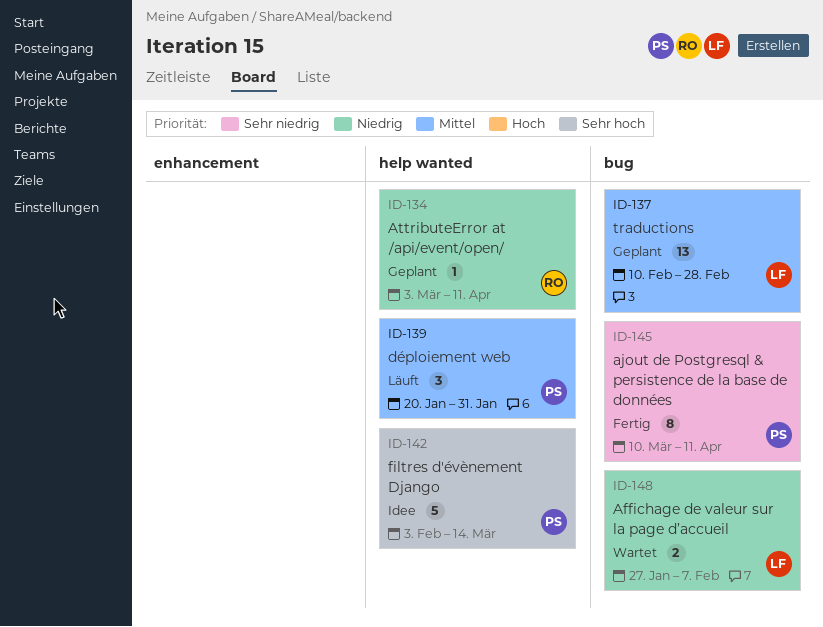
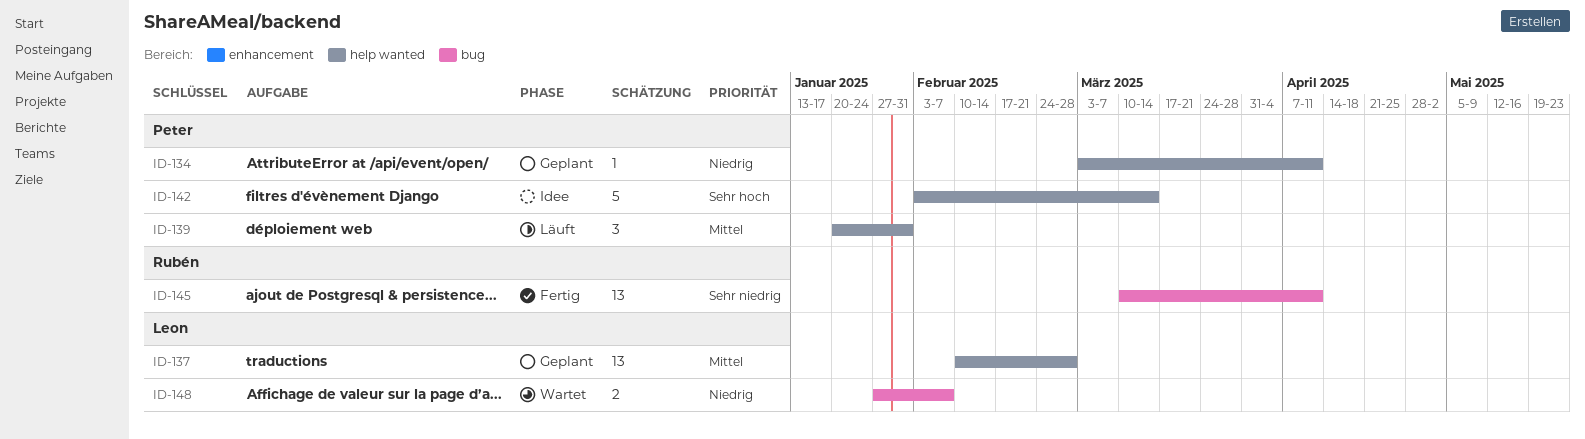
ID-134, owner: Rubén -> Peter
ID-137, label: bug -> help wanted
ID-145, owner: Peter -> Rubén
ID-145, estimate: 8 -> 13

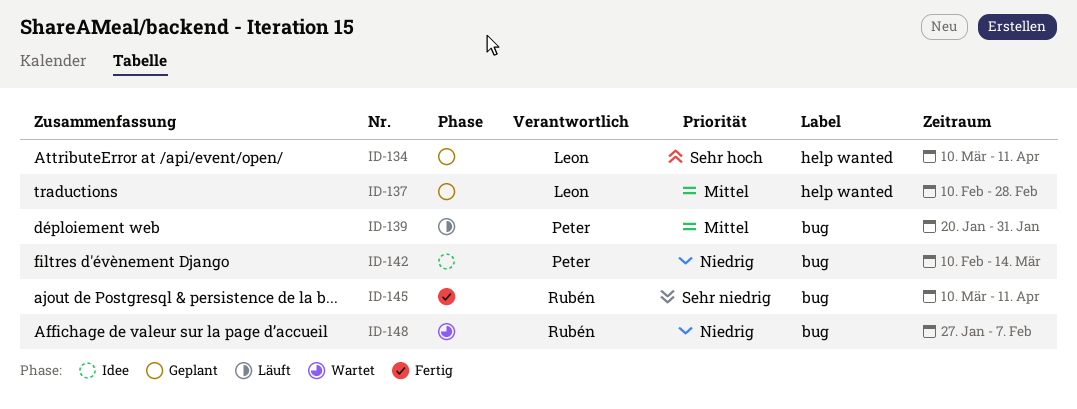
ID-134, owner: Peter -> Leon
ID-134, priority: Niedrig -> Sehr hoch
ID-134, start: Mar 3 -> Mar 10
ID-139, label: help wanted -> bug
ID-142, priority: Sehr hoch -> Niedrig
ID-142, label: help wanted -> bug
ID-142, start: Feb 3 -> Feb 10
ID-148, owner: Leon -> Rubén

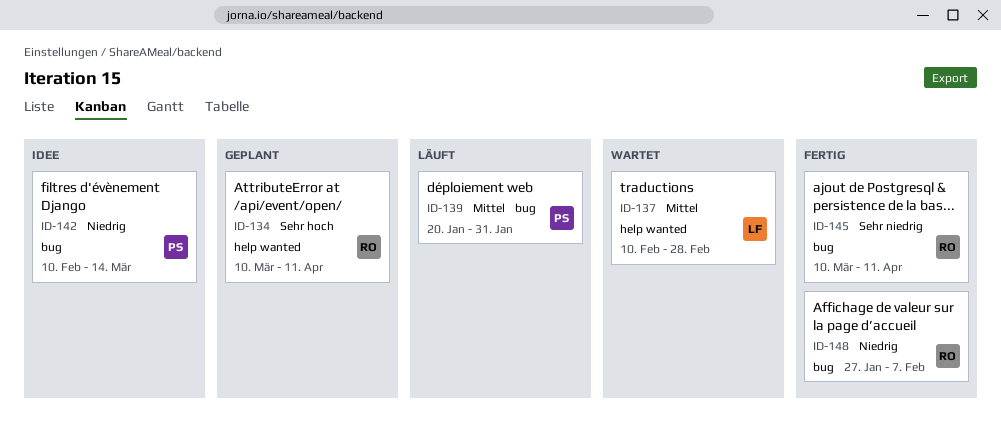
ID-134, owner: Leon -> Rubén
ID-137, status: Geplant -> Wartet
ID-148, status: Wartet -> Fertig

